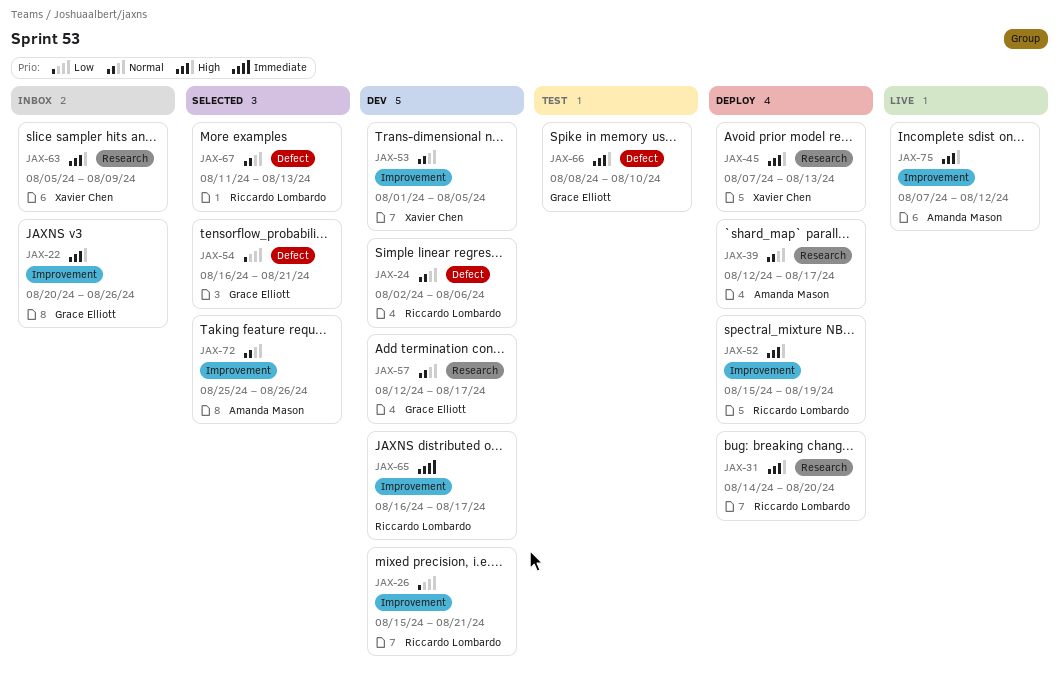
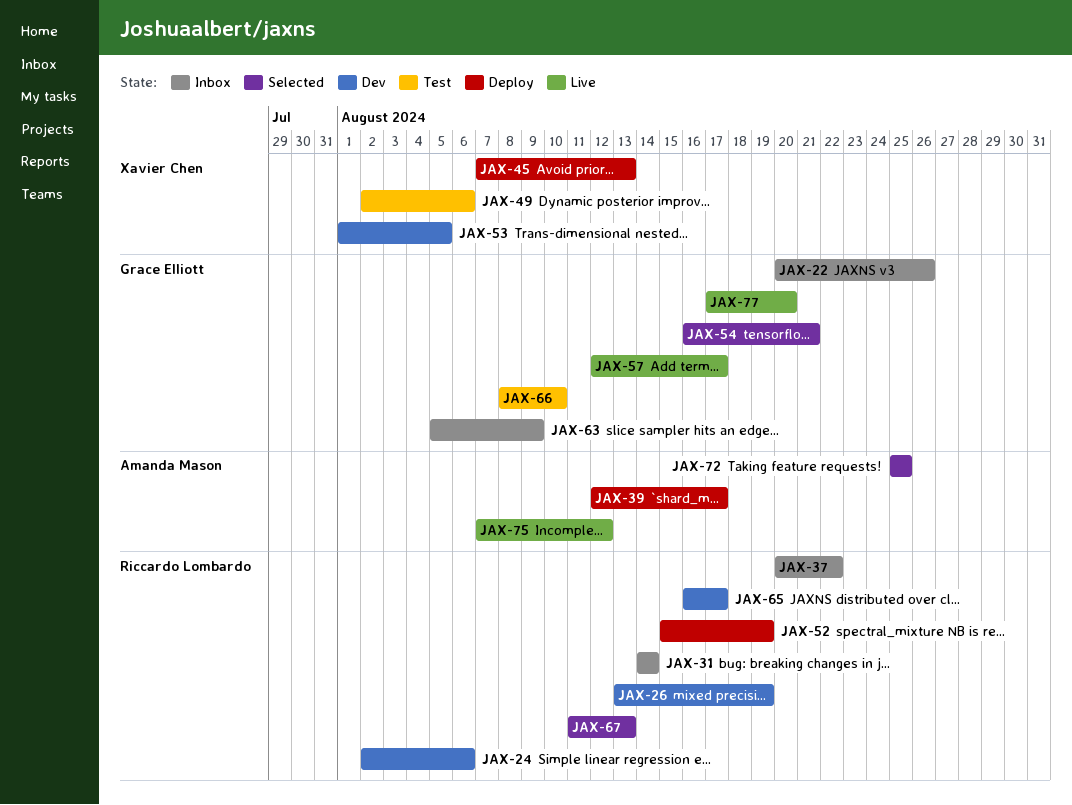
JAX-26, start: Aug 15 -> Aug 13
JAX-26, due: Aug 21 -> Aug 19
JAX-31, status: Deploy -> Inbox
JAX-31, due: Aug 20 -> Aug 14
JAX-37: none -> present
JAX-49: none -> present
JAX-57, status: Dev -> Live
JAX-63, owner: Xavier Chen -> Grace Elliott
JAX-72, due: Aug 26 -> Aug 25
JAX-77: none -> present

